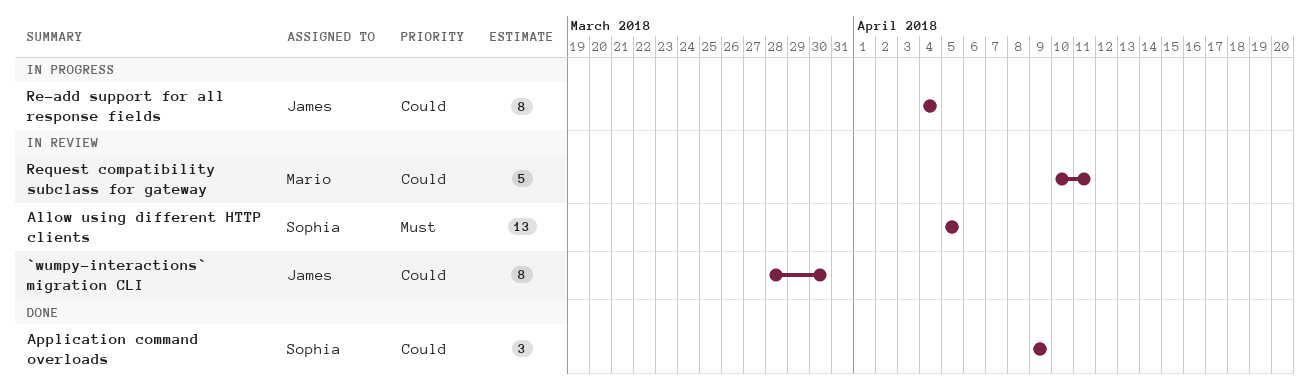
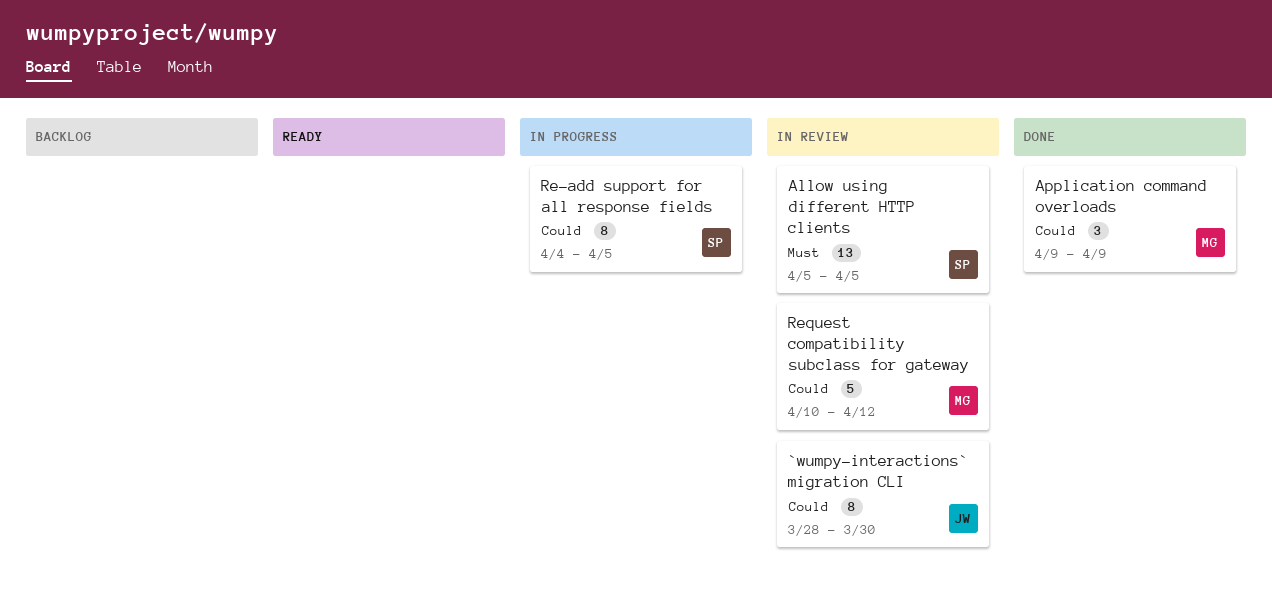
Application command overloads, owner: Sophia -> Mario
Re-add support for all response fields, owner: James -> Sophia
Re-add support for all response fields, due: Apr 4 -> Apr 5
Request compatibility subclass for gateway, due: Apr 11 -> Apr 12

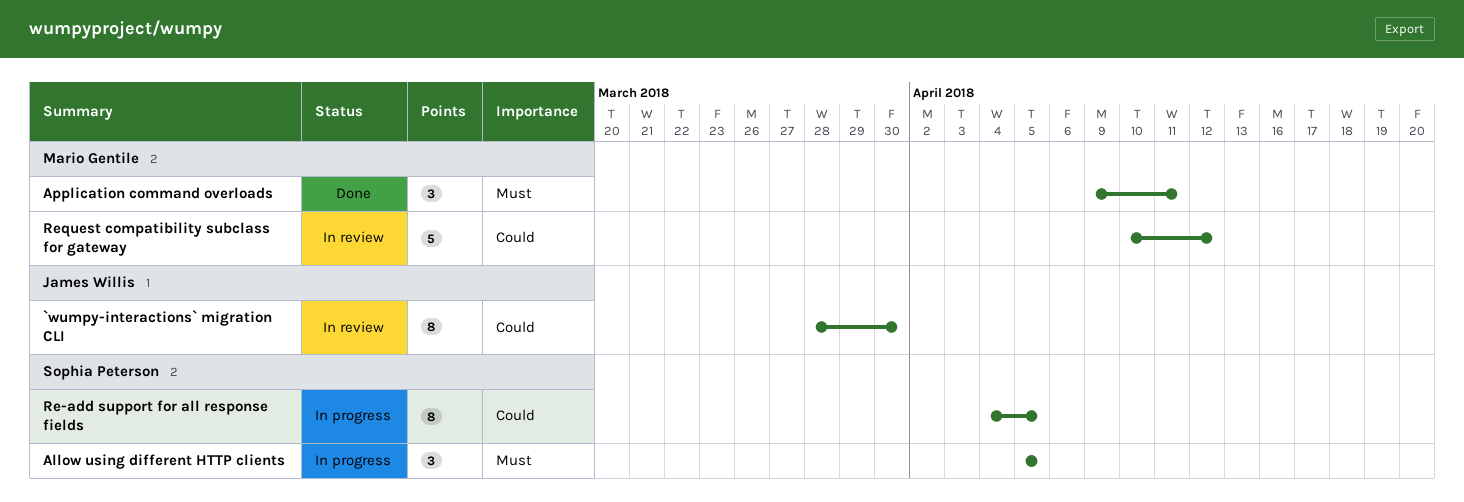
Allow using different HTTP clients, status: In review -> In progress
Allow using different HTTP clients, estimate: 13 -> 3
Application command overloads, priority: Could -> Must
Application command overloads, due: Apr 9 -> Apr 11

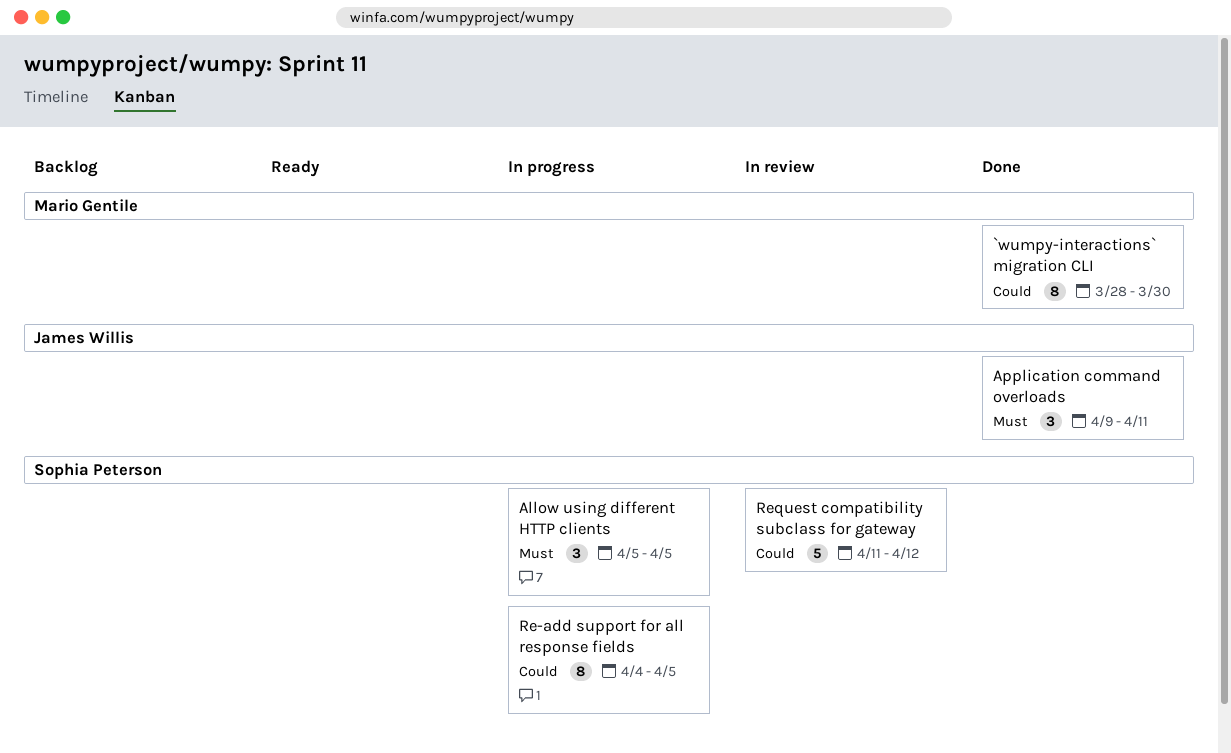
`wumpy-interactions` migration CLI, status: In review -> Done
`wumpy-interactions` migration CLI, owner: James Willis -> Mario Gentile
Application command overloads, owner: Mario Gentile -> James Willis
Request compatibility subclass for gateway, owner: Mario Gentile -> Sophia Peterson
Request compatibility subclass for gateway, start: Apr 10 -> Apr 11

